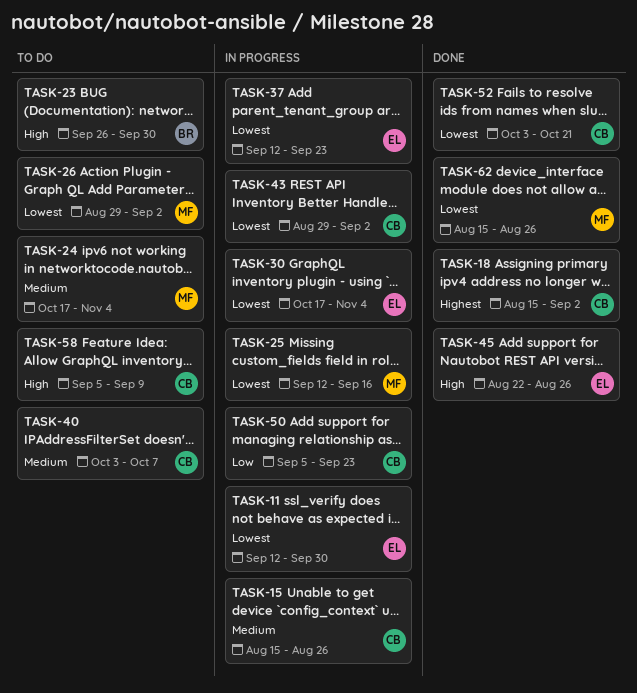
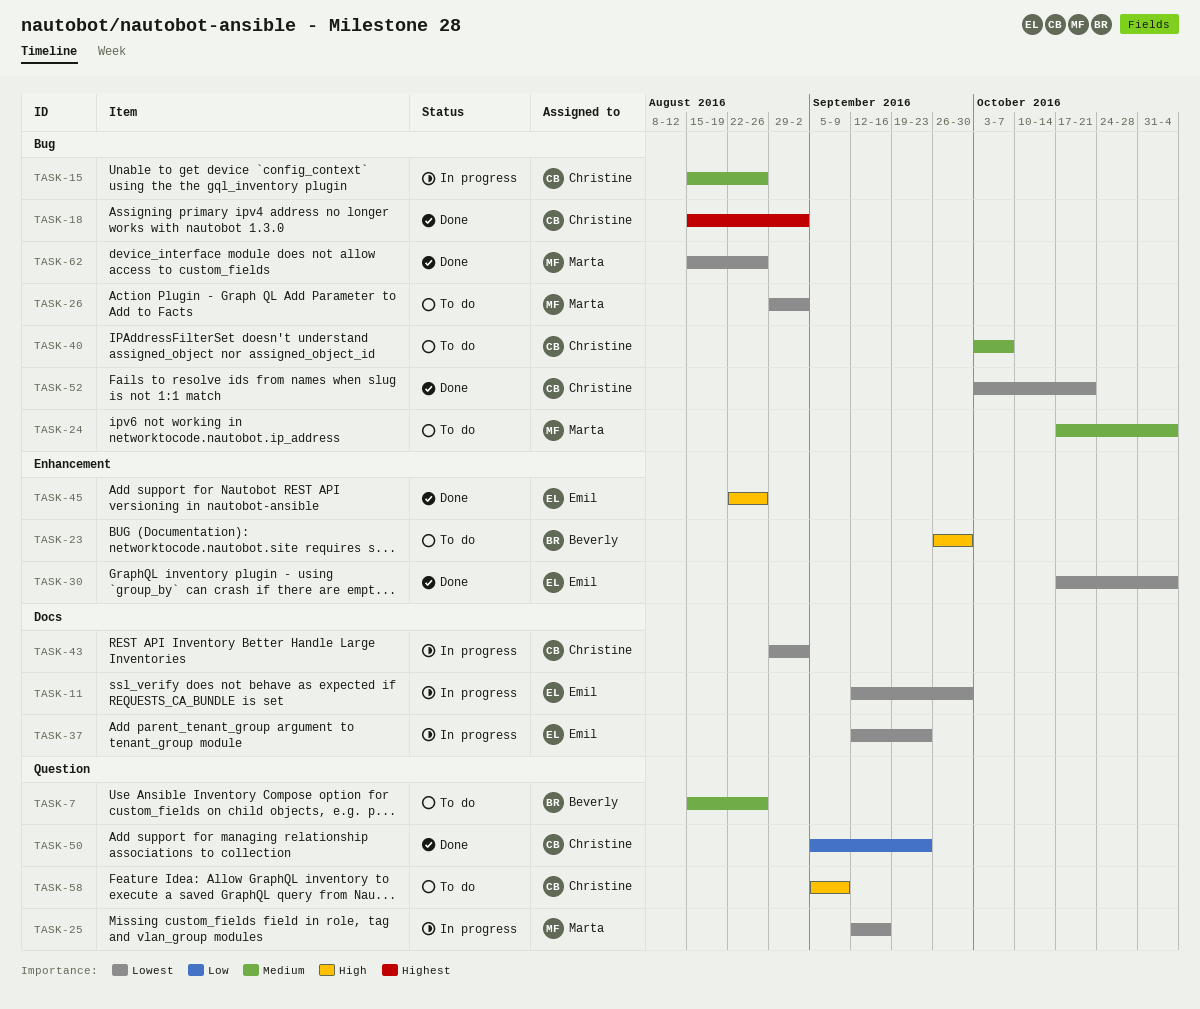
TASK-7: none -> present
TASK-30, status: In progress -> Done
TASK-50, status: In progress -> Done

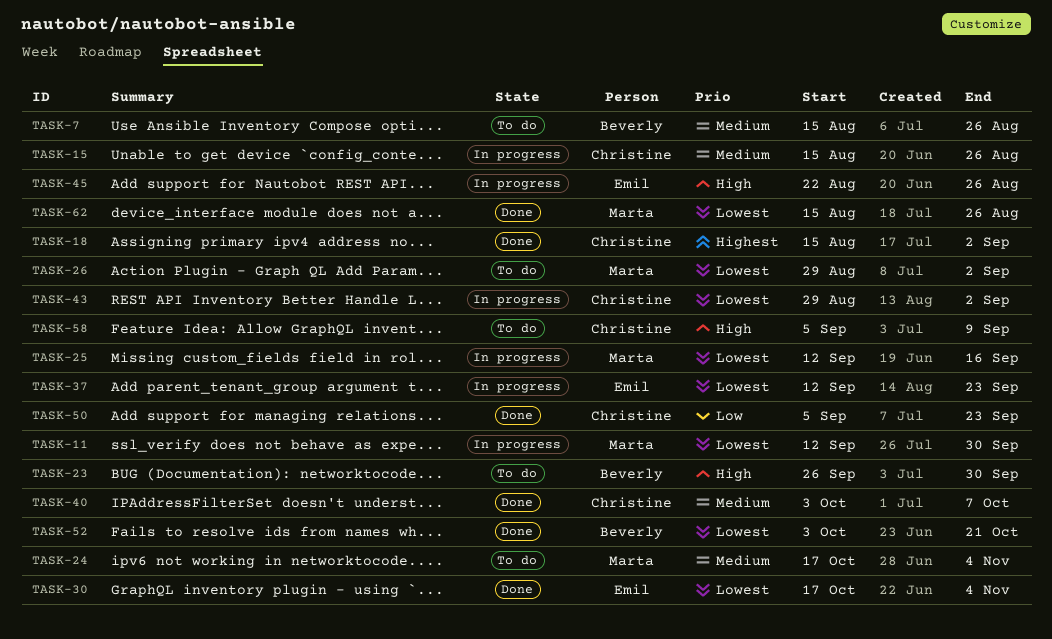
TASK-11, owner: Emil -> Marta
TASK-40, status: To do -> Done
TASK-45, status: Done -> In progress
TASK-52, owner: Christine -> Beverly

